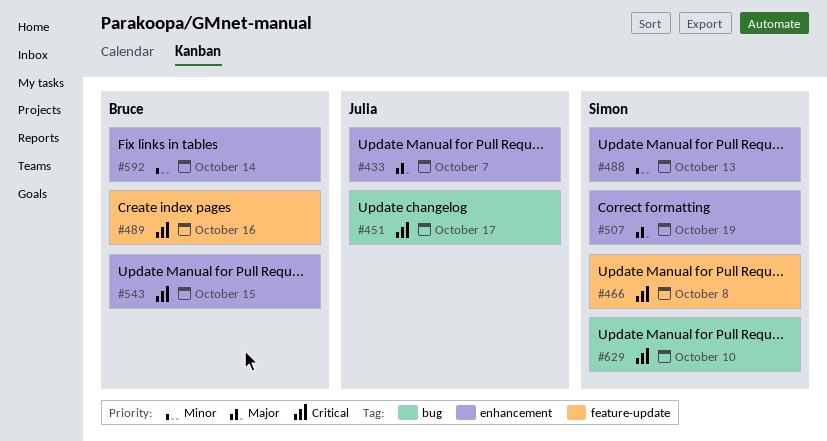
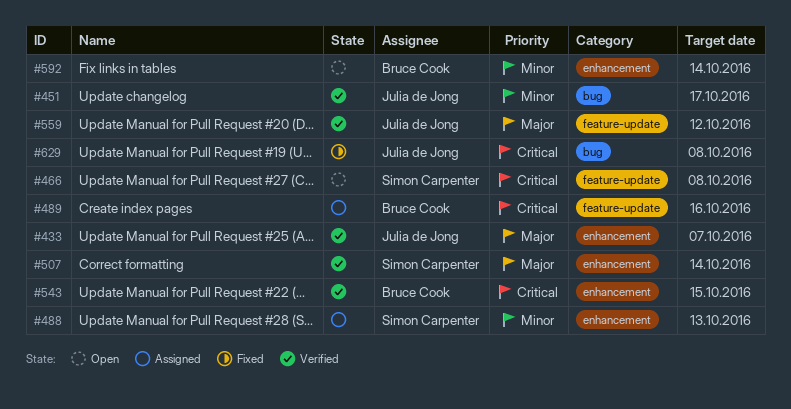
#451, priority: Critical -> Minor
#507, due: Oct 19 -> Oct 14
#559: none -> present
#629, owner: Simon Carpenter -> Julia de Jong
#629, due: Oct 10 -> Oct 8

